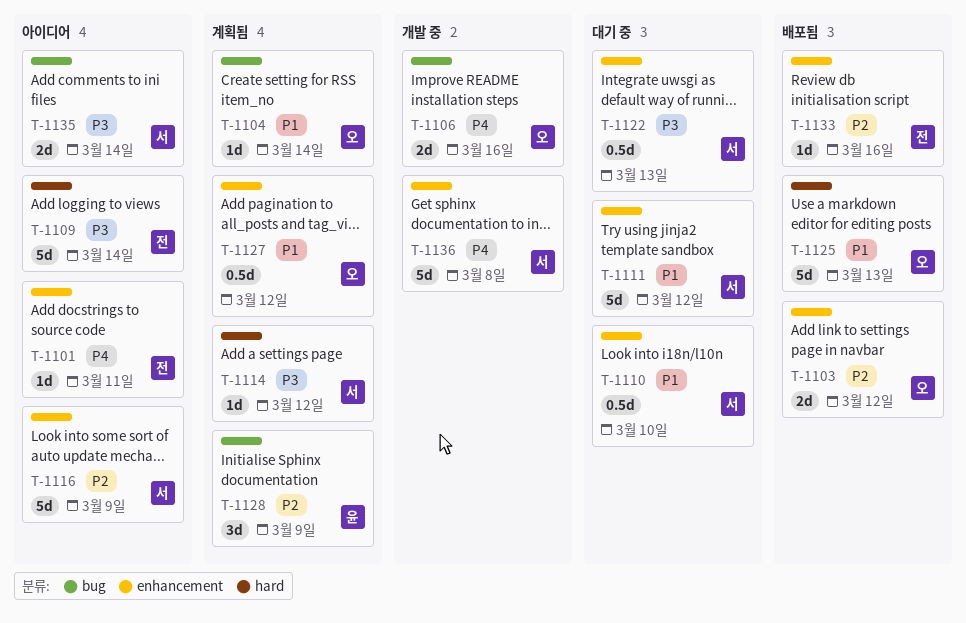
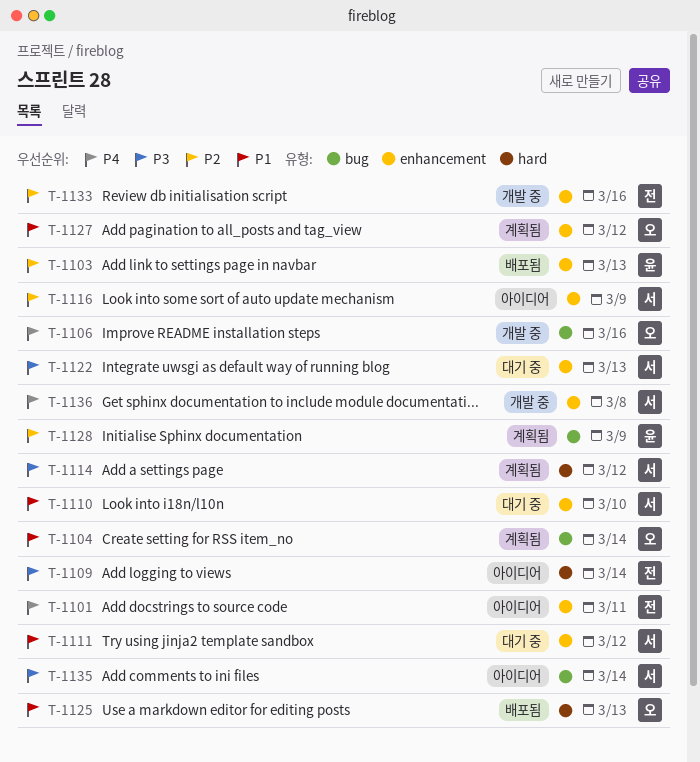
T-1103, owner: 오 -> 윤
T-1103, due: Mar 12 -> Mar 13
T-1133, status: 배포됨 -> 개발 중

